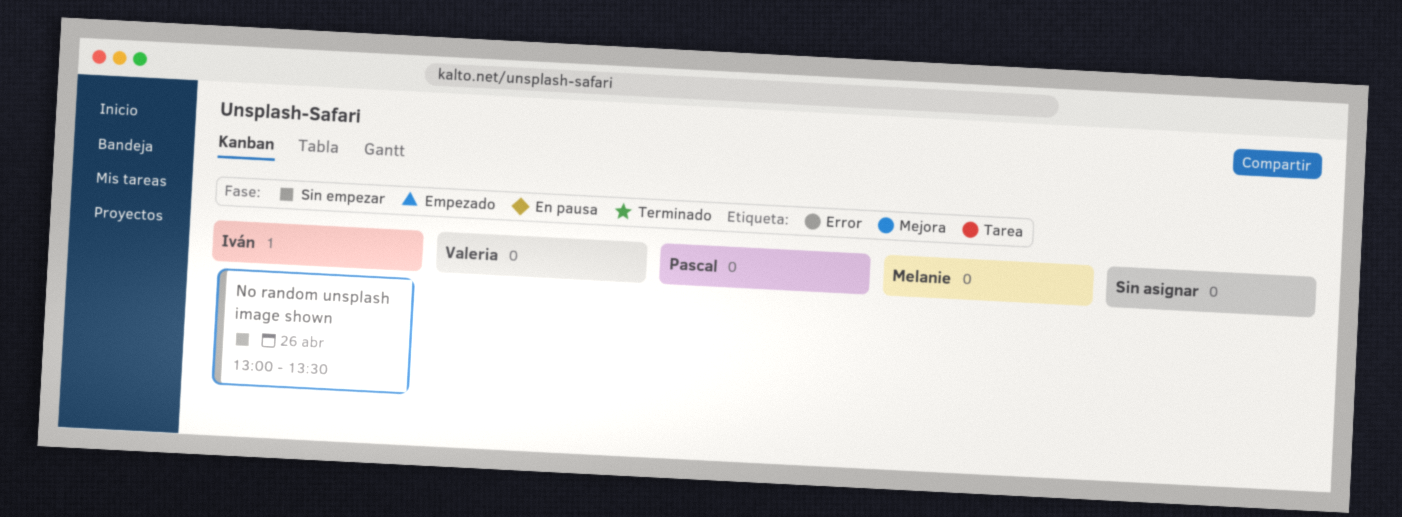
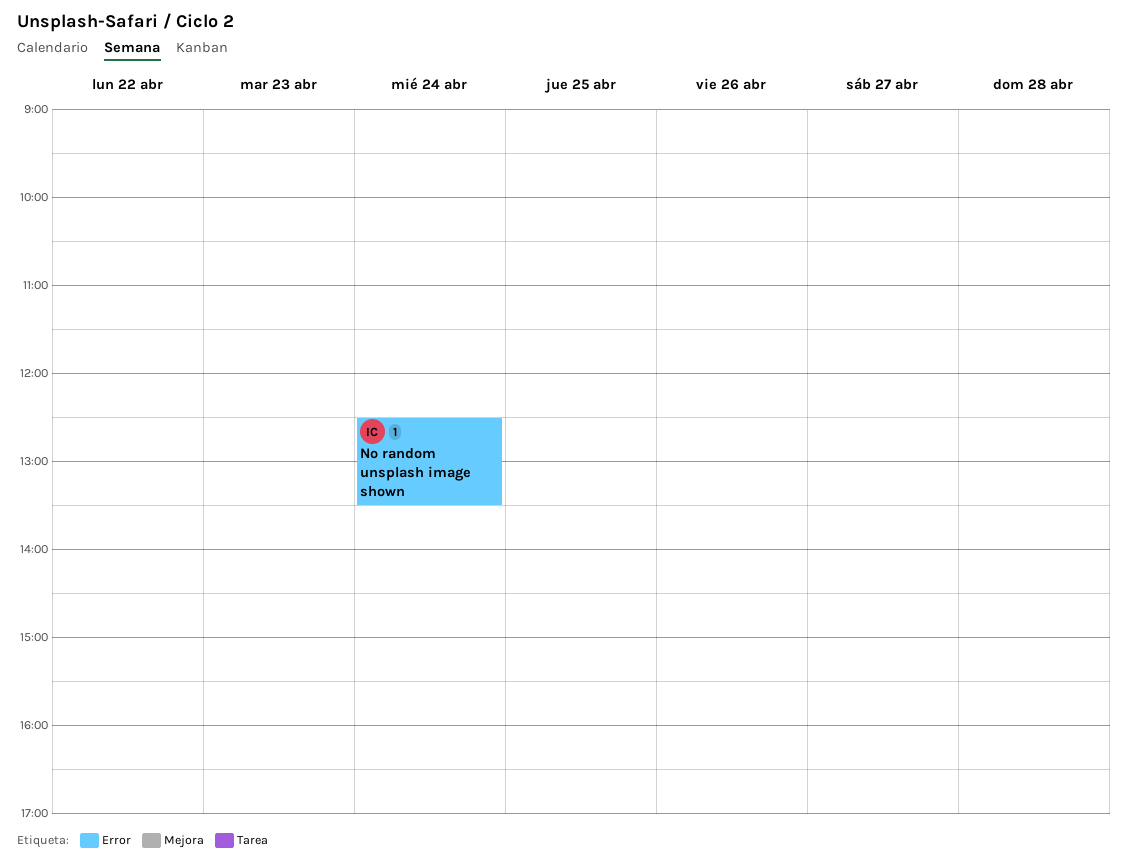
No random unsplash image shown, day: Apr 26 -> Apr 24
No random unsplash image shown, begins: 13:00 -> 12:30

